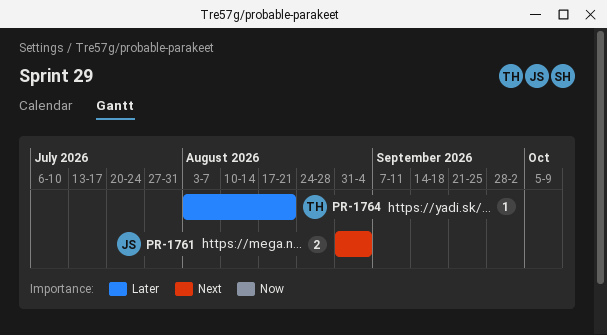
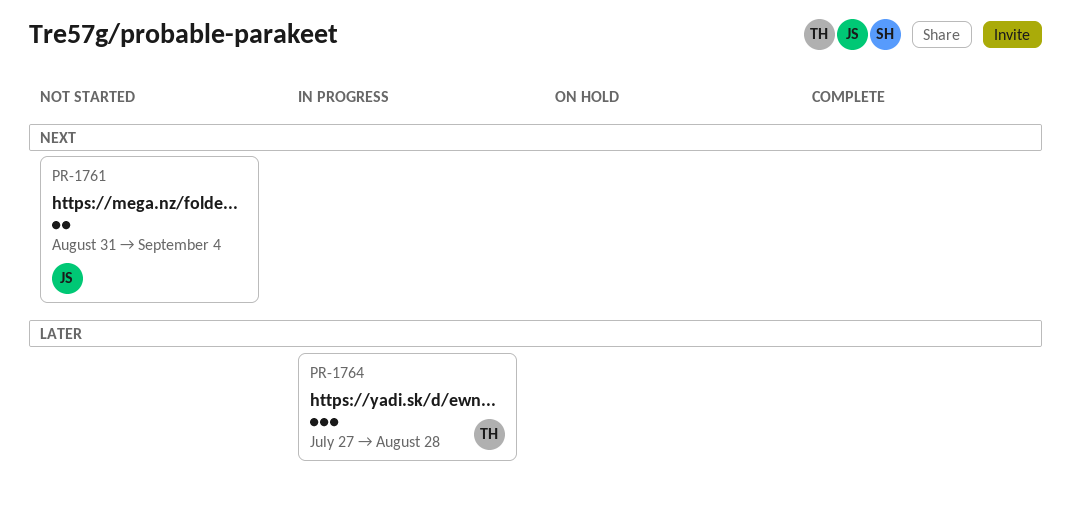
PR-1764, estimate: 1 -> 3
PR-1764, start: Aug 3 -> Jul 27
PR-1764, due: Aug 21 -> Aug 28

